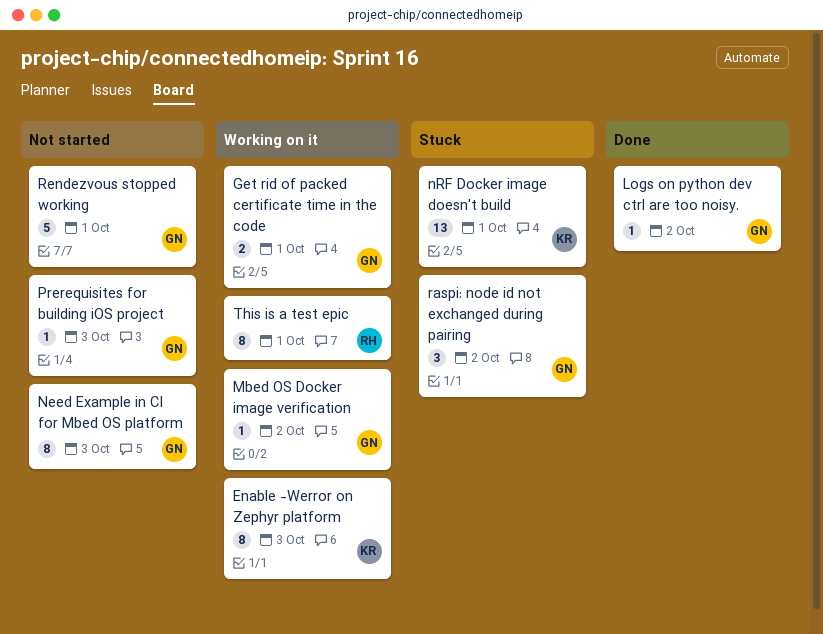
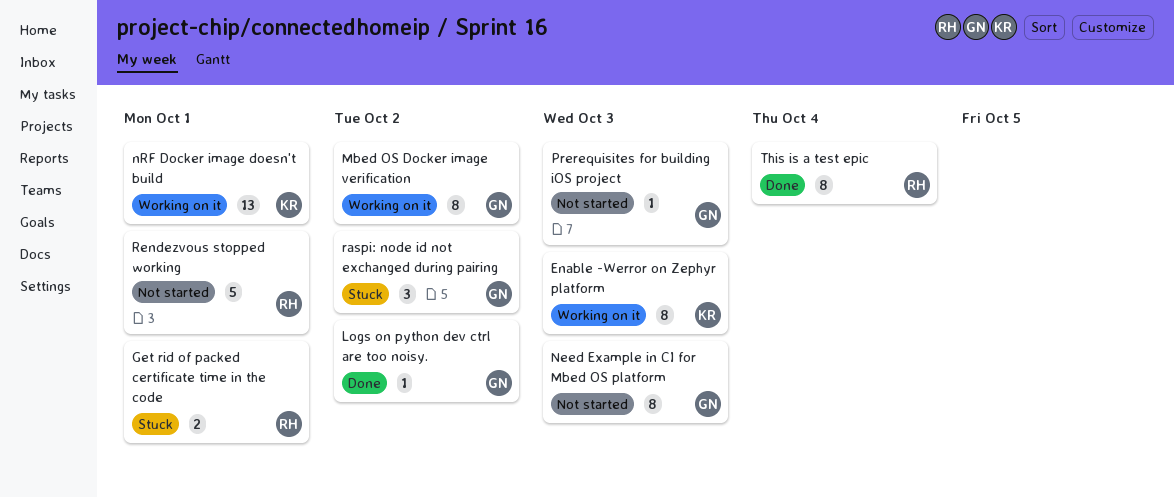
Get rid of packed certificate time in the code, status: Working on it -> Stuck
Get rid of packed certificate time in the code, owner: GN -> RH
Mbed OS Docker image verification, estimate: 1 -> 8
nRF Docker image doesn't build, status: Stuck -> Working on it
Rendezvous stopped working, owner: GN -> RH
This is a test epic, status: Working on it -> Done
This is a test epic, due: Oct 1 -> Oct 4

